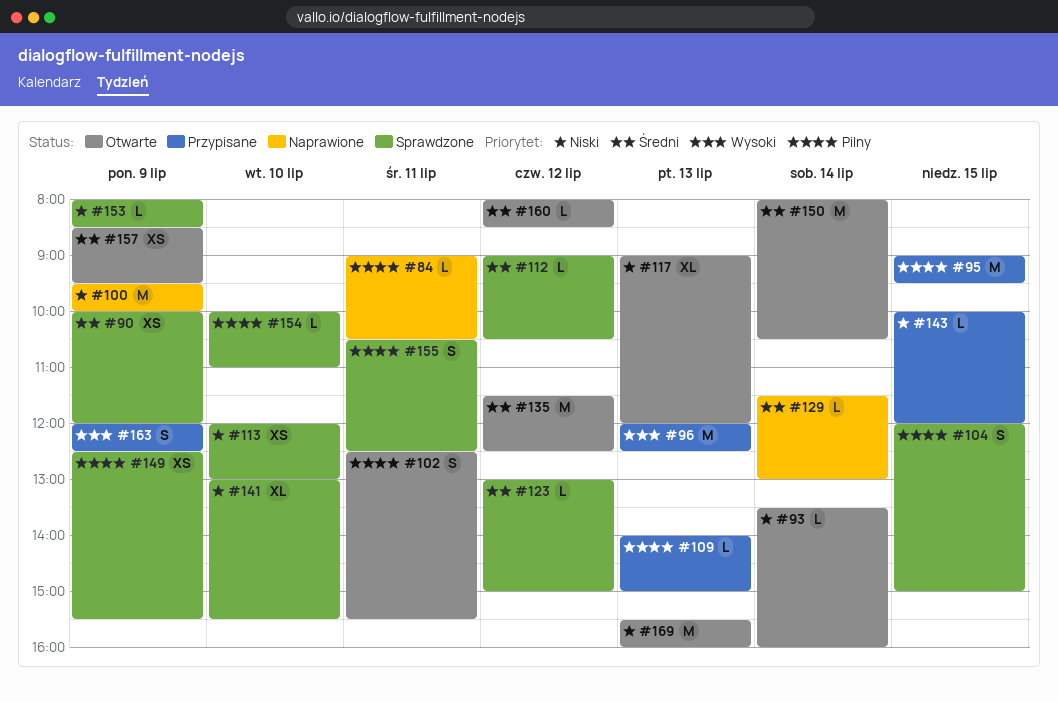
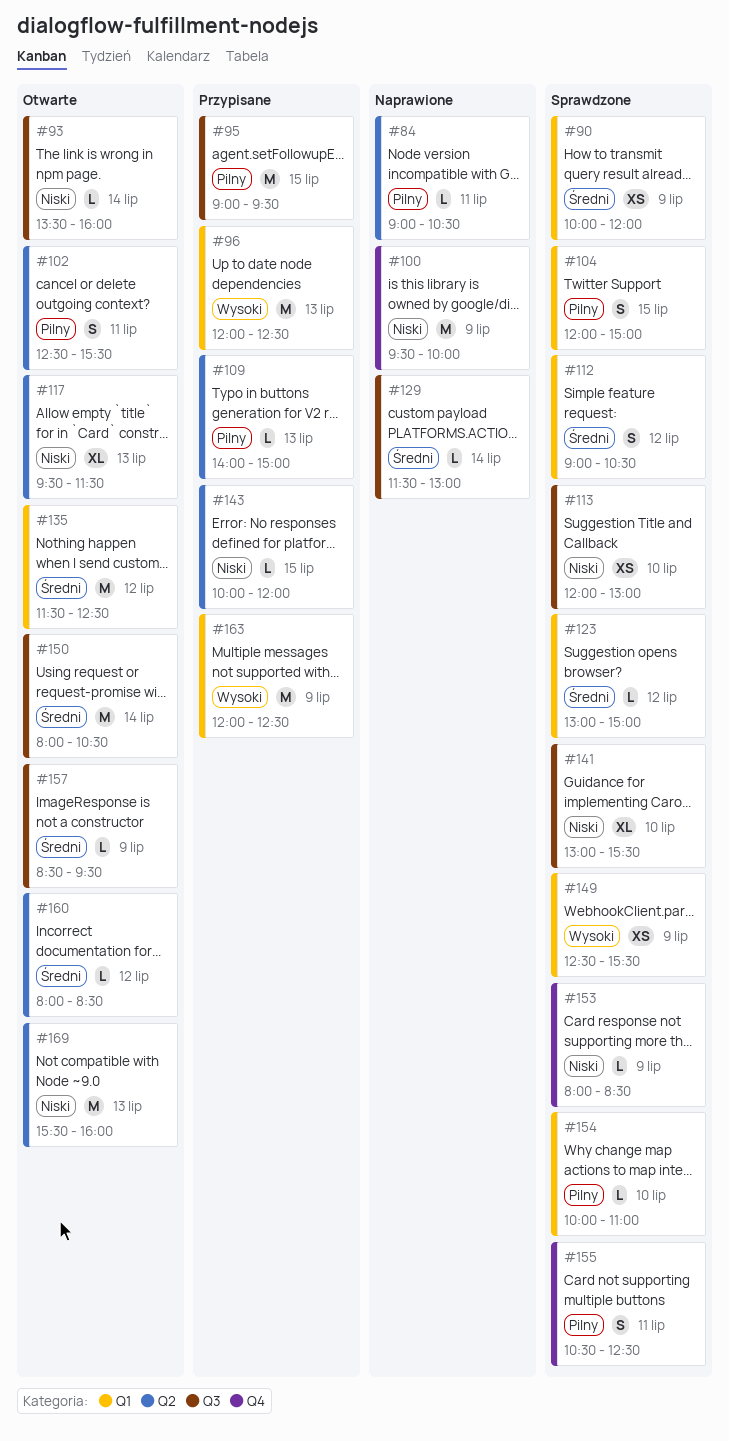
#112, estimate: L -> S
#117, begins: 09:00 -> 09:30
#117, ends: 12:00 -> 11:30
#149, priority: Pilny -> Wysoki
#157, estimate: XS -> L
#163, estimate: S -> M

